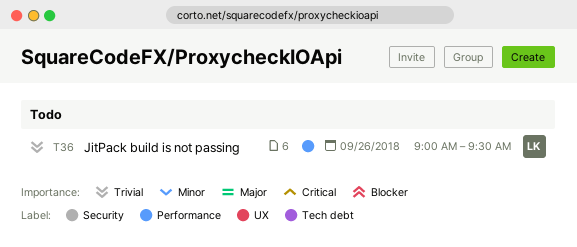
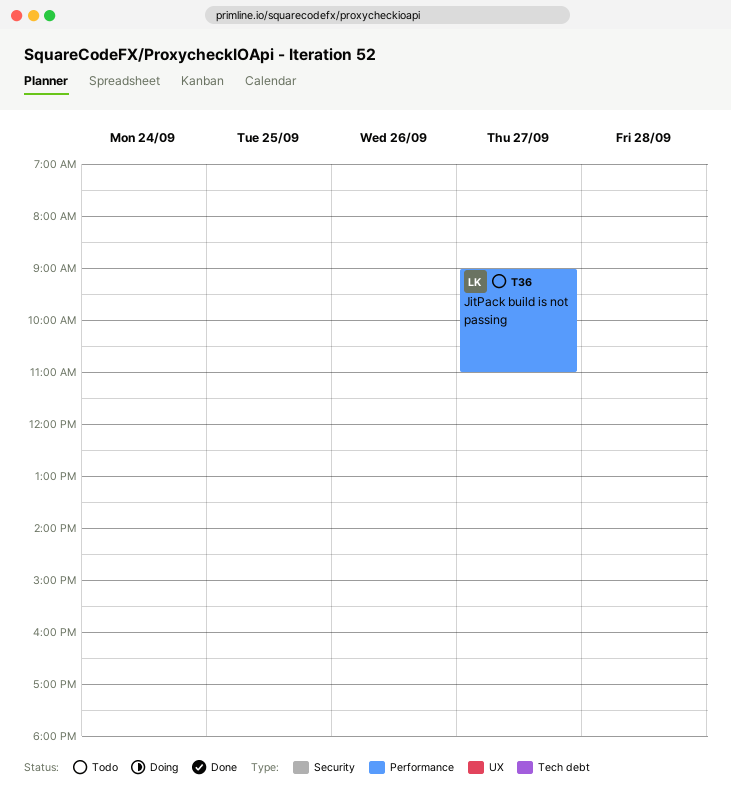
T36, day: Sep 26 -> Sep 27
T36, ends: 09:30 -> 11:00

